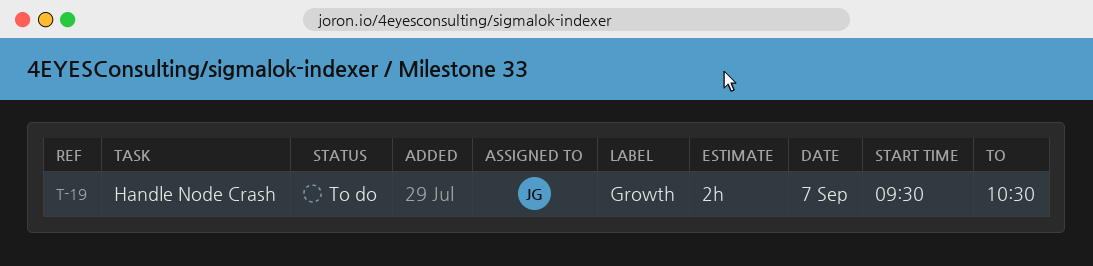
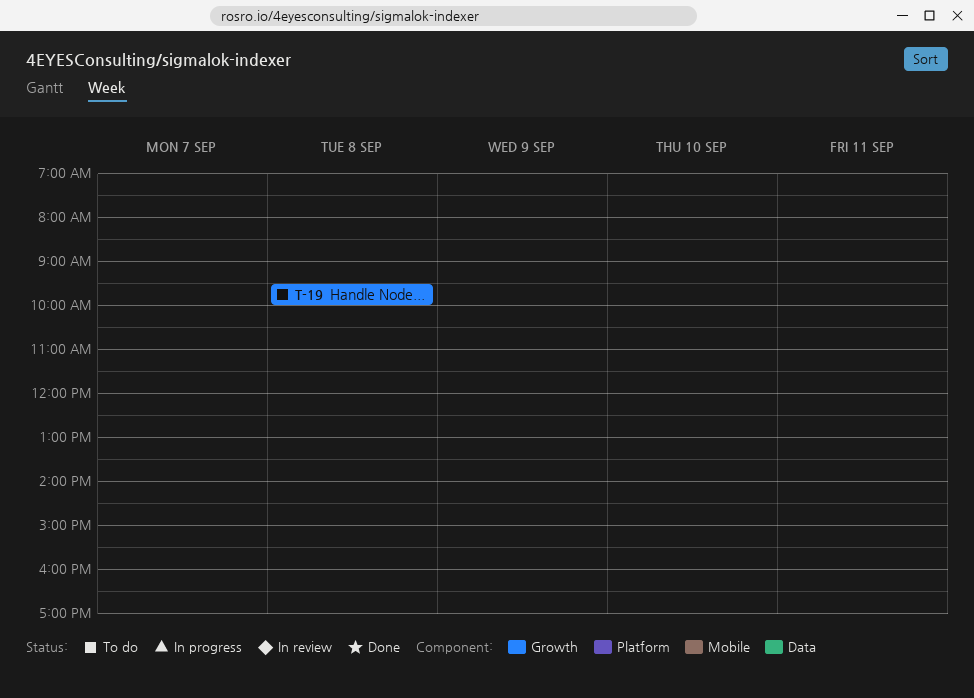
T-19, day: Sep 7 -> Sep 8
T-19, ends: 10:30 -> 10:00

